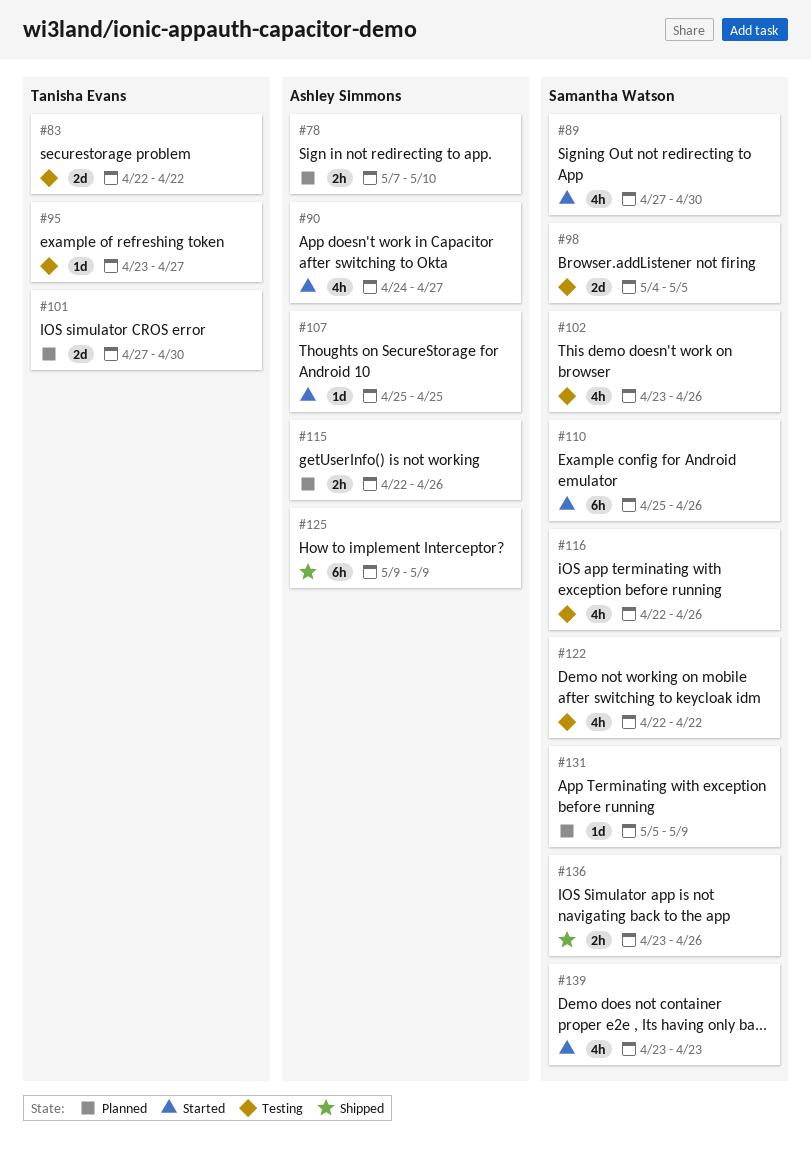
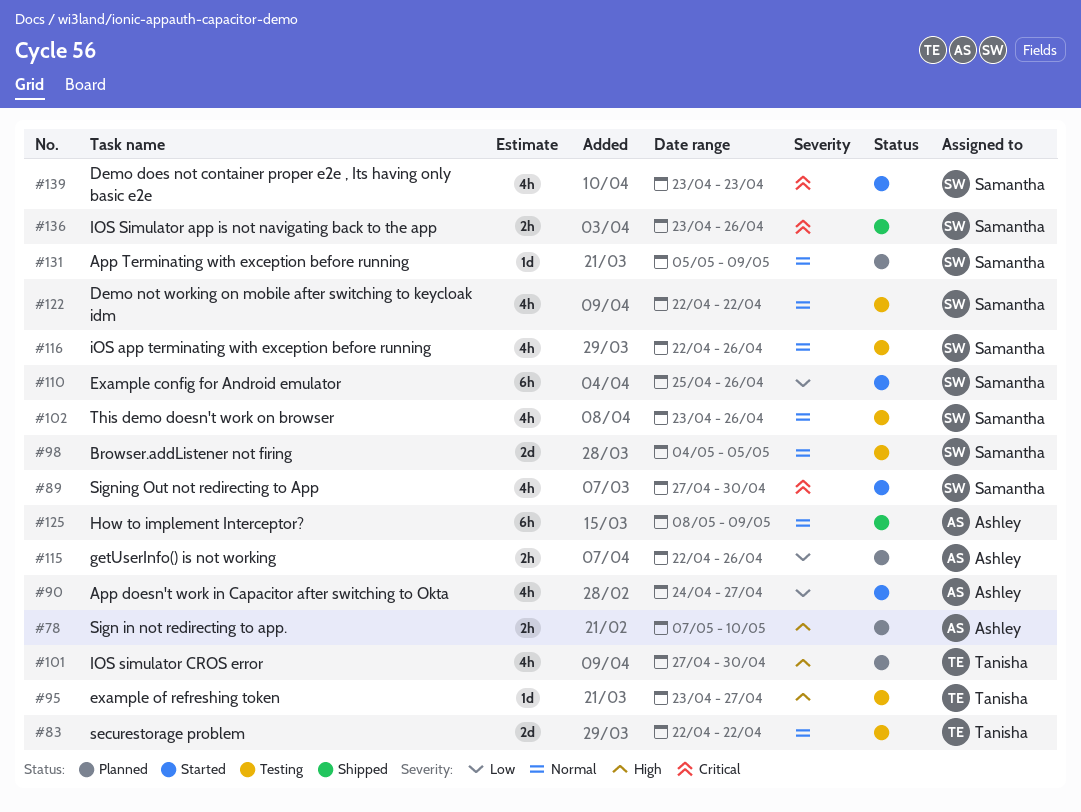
#101, estimate: 2d -> 4h
#107: present -> none
#125, start: May 9 -> May 8

